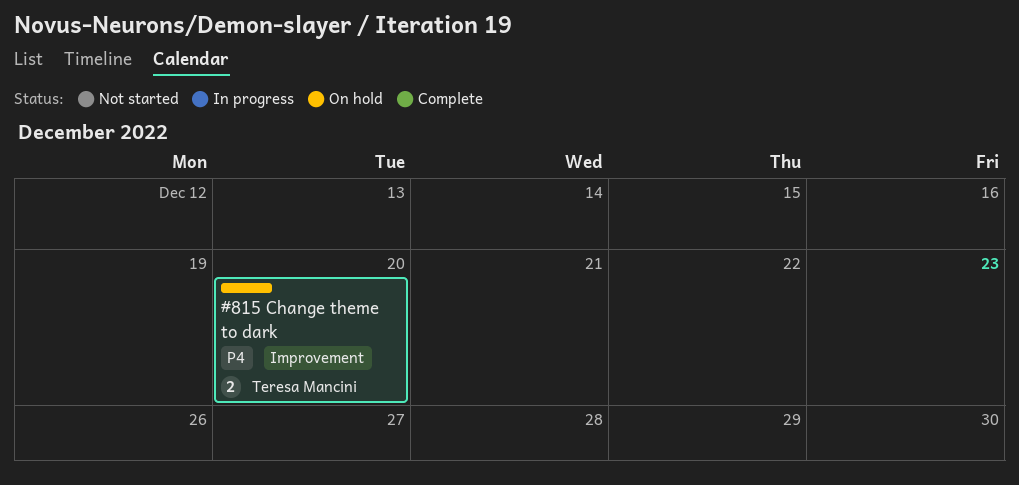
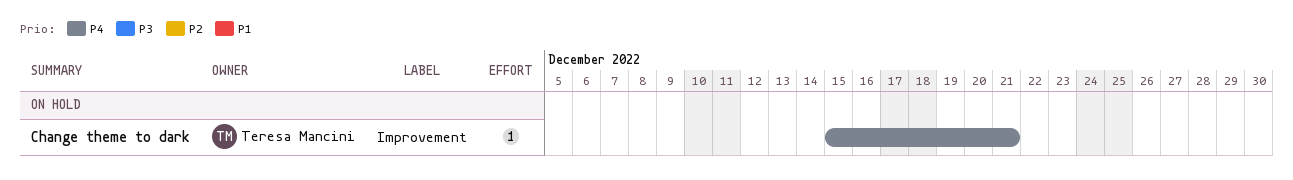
Change theme to dark, estimate: 2 -> 1
Change theme to dark, due: Dec 20 -> Dec 21

